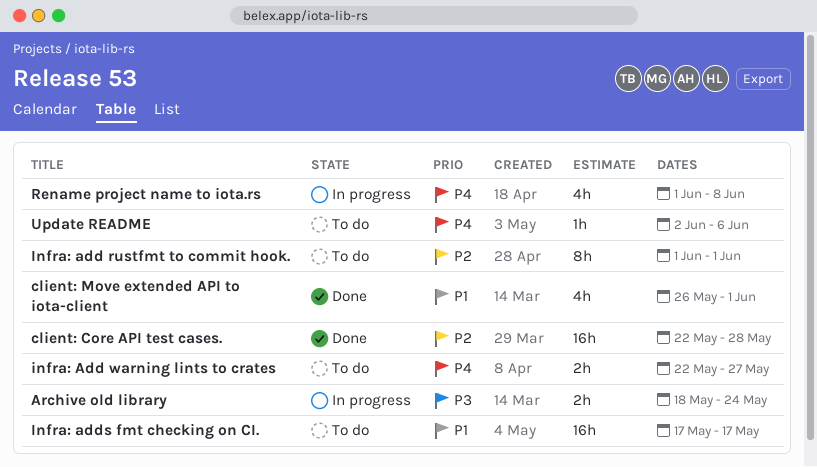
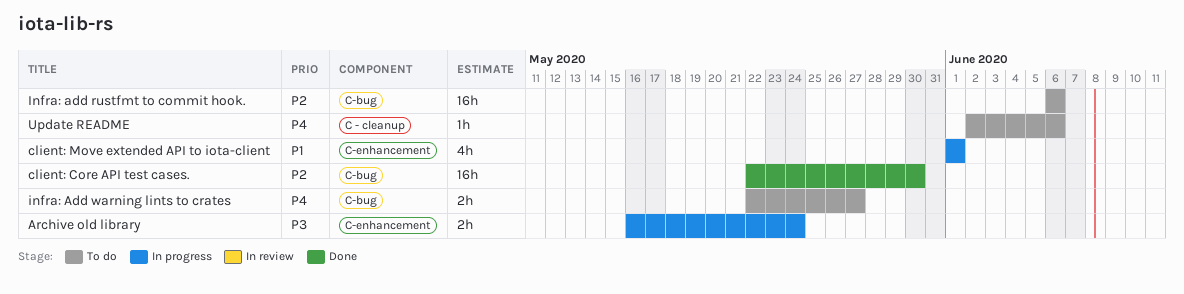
Archive old library, start: May 18 -> May 16
client: Core API test cases., due: May 28 -> May 30
client: Move extended API to iota-client, status: Done -> In progress
client: Move extended API to iota-client, start: May 26 -> Jun 1
Infra: add rustfmt to commit hook., estimate: 8h -> 16h
Infra: add rustfmt to commit hook., start: Jun 1 -> Jun 6
Infra: add rustfmt to commit hook., due: Jun 1 -> Jun 6
Infra: adds fmt checking on CI.: present -> none
Rename project name to iota.rs: present -> none

